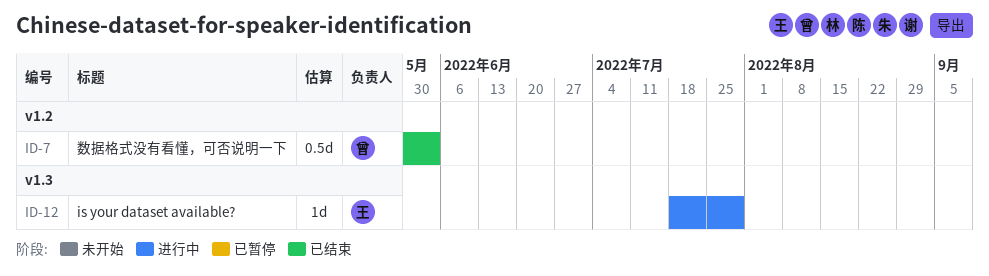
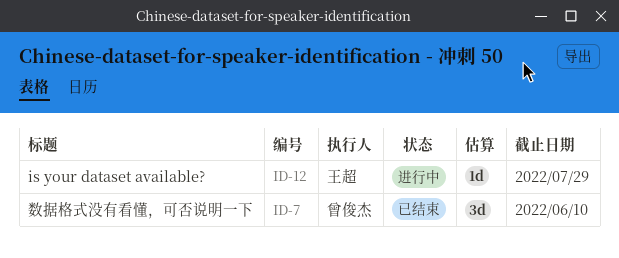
ID-7, estimate: 0.5d -> 3d
ID-7, due: Jun 3 -> Jun 10

